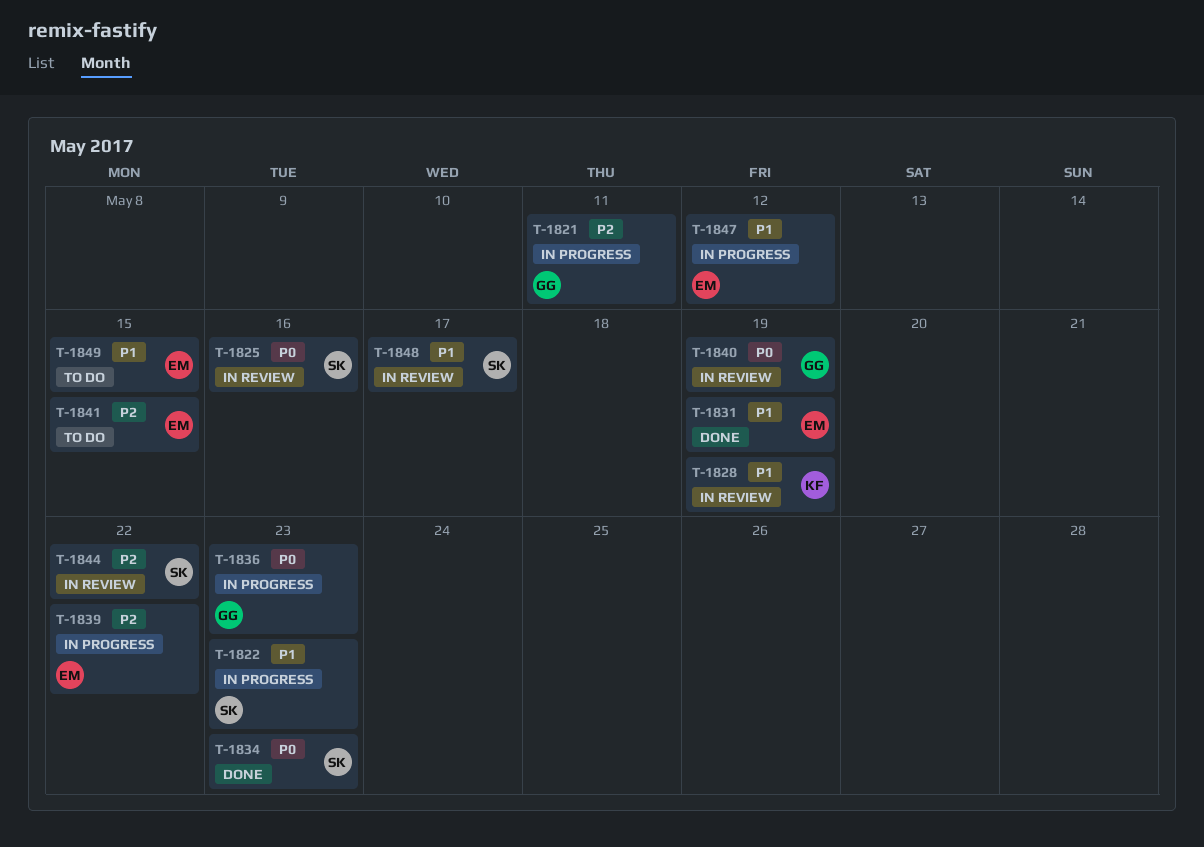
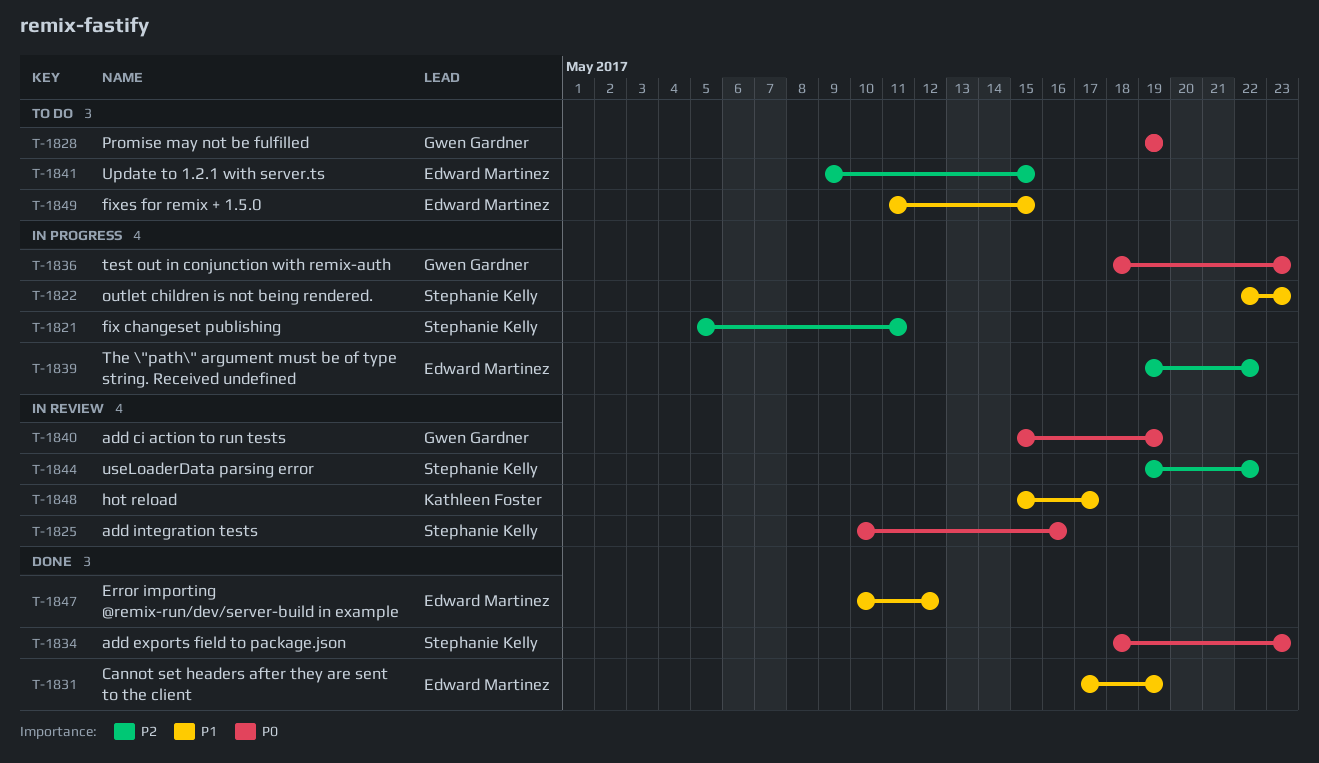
T-1821, owner: Gwen Gardner -> Stephanie Kelly
T-1828, status: In review -> To do
T-1828, owner: Kathleen Foster -> Gwen Gardner
T-1828, priority: P1 -> P0
T-1847, status: In progress -> Done
T-1848, owner: Stephanie Kelly -> Kathleen Foster

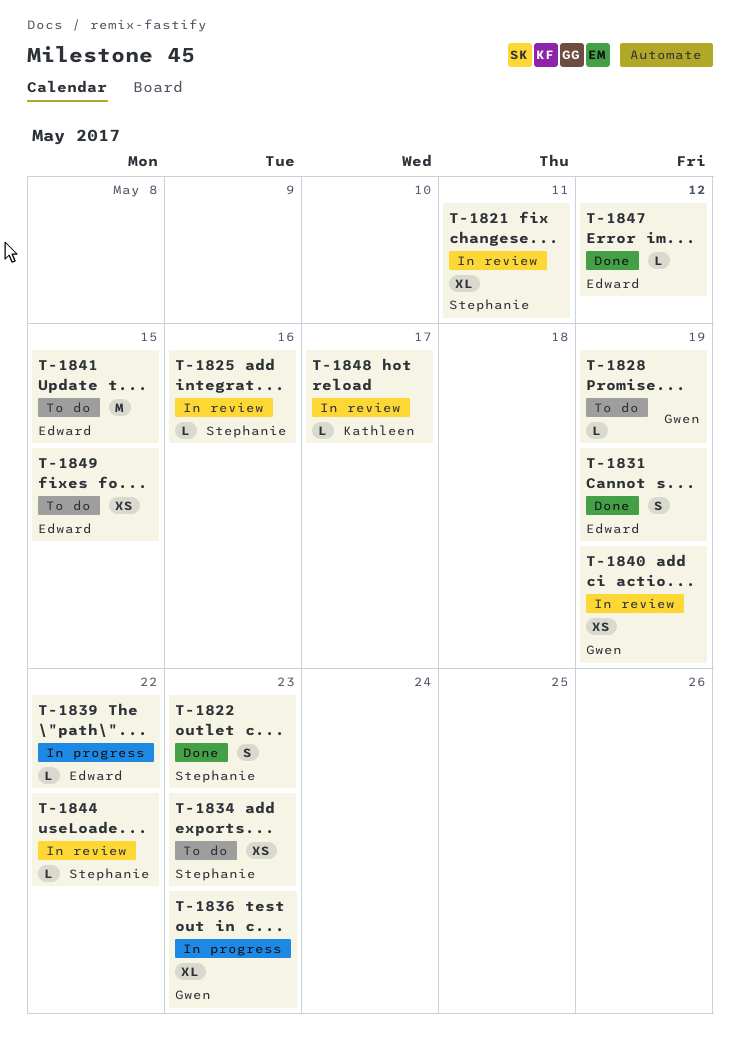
T-1821, status: In progress -> In review
T-1822, status: In progress -> Done
T-1834, status: Done -> To do

